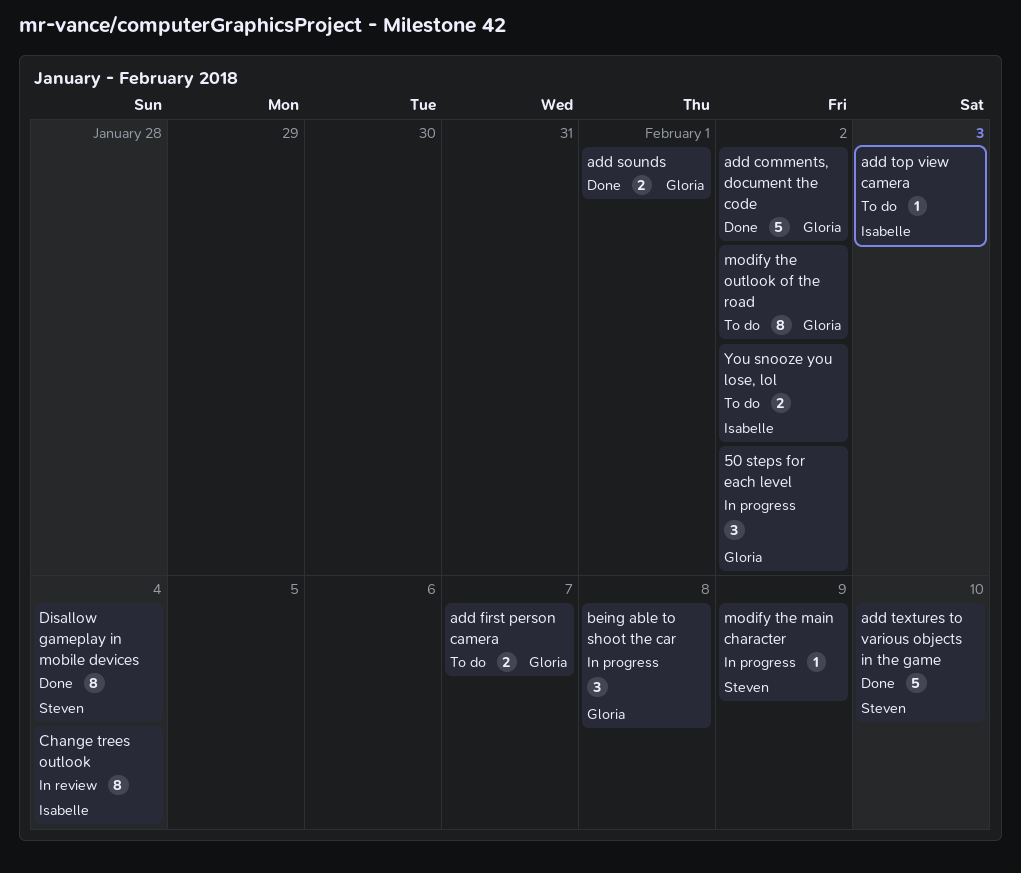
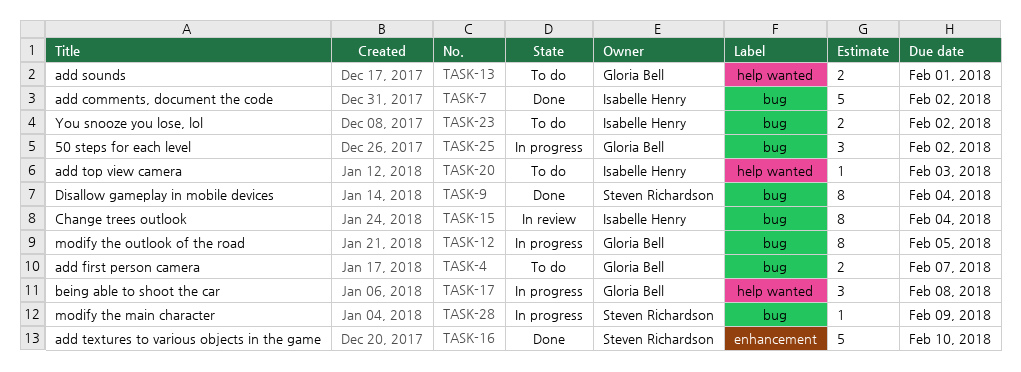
add comments, document the code, owner: Gloria Bell -> Isabelle Henry
add sounds, status: Done -> To do
modify the outlook of the road, status: To do -> In progress
modify the outlook of the road, due: Feb 2 -> Feb 5

